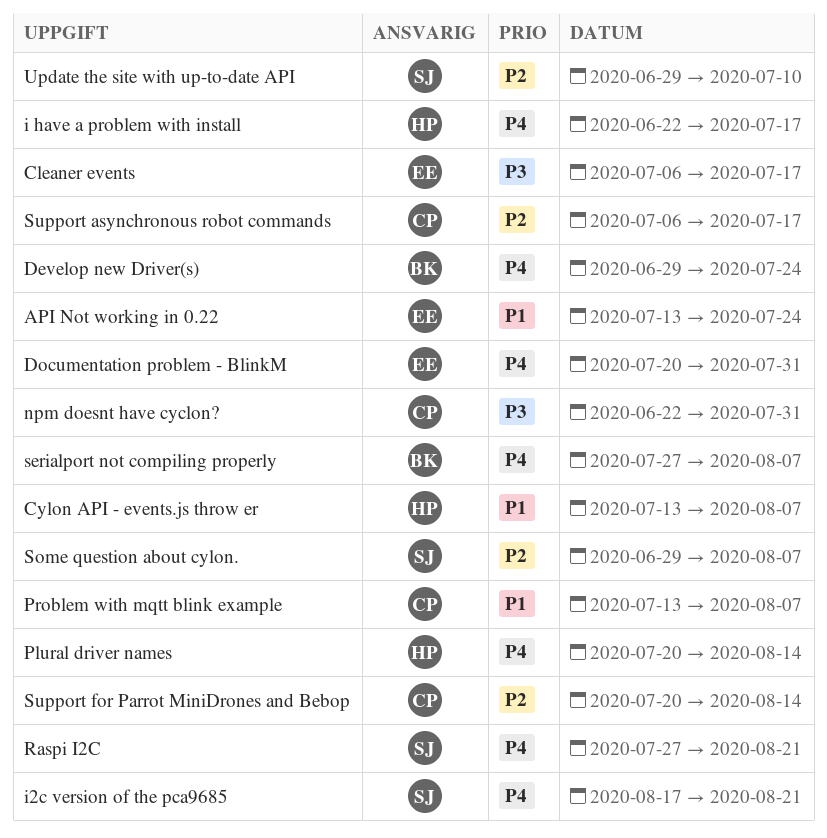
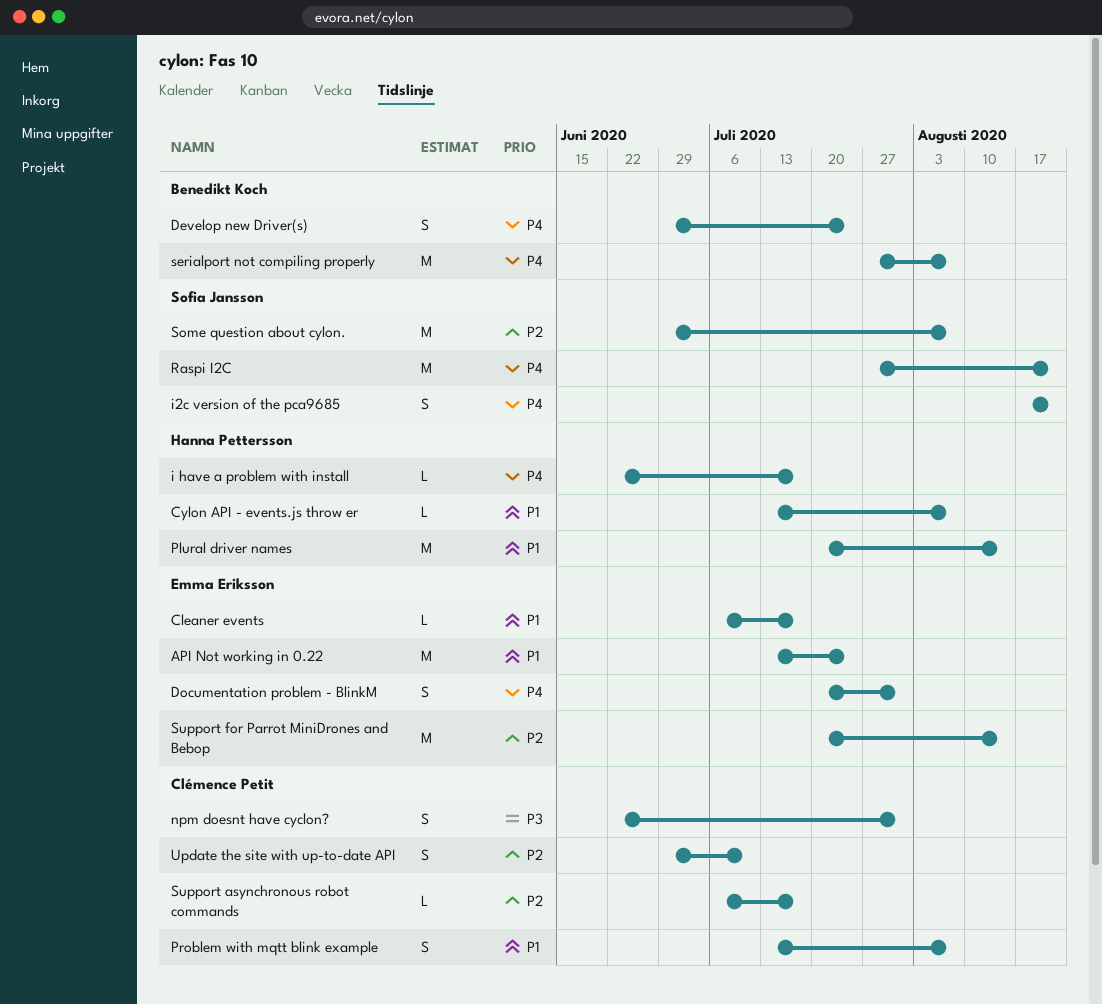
Cleaner events, priority: P3 -> P1
Plural driver names, priority: P4 -> P1
Support for Parrot MiniDrones and Bebop, owner: Clémence Petit -> Emma Eriksson
Update the site with up-to-date API, owner: Sofia Jansson -> Clémence Petit

